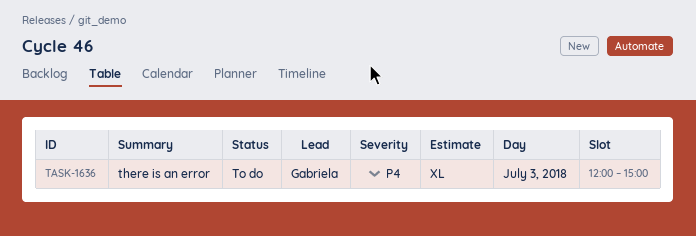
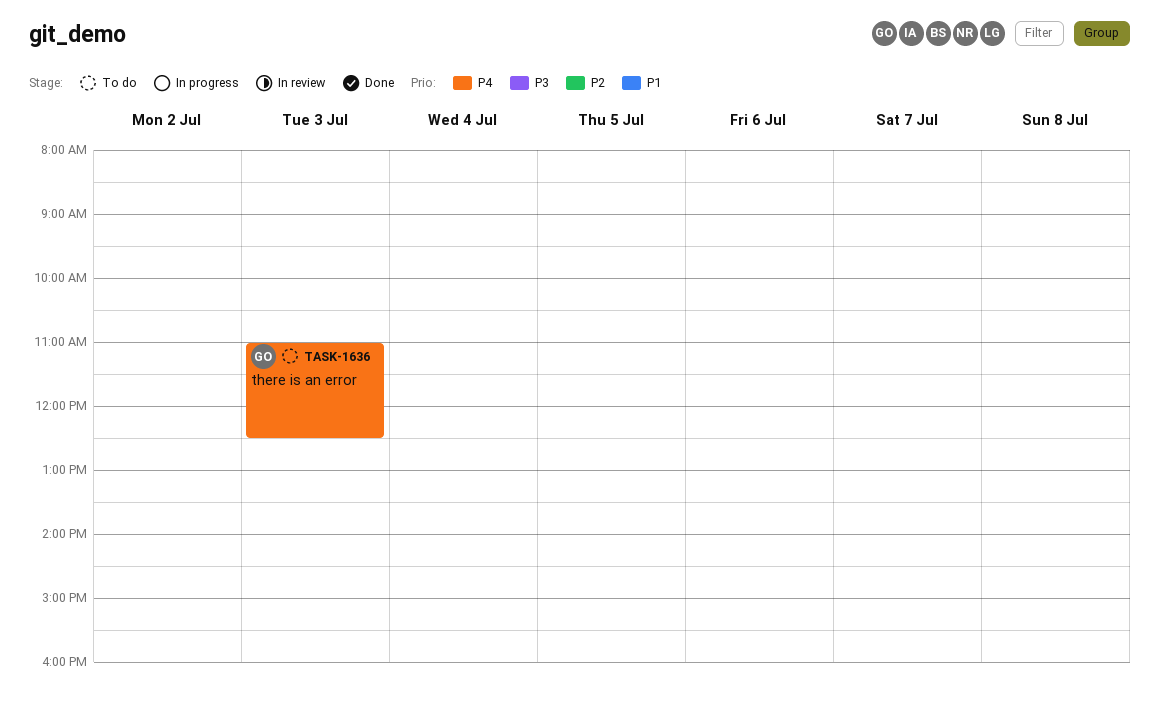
TASK-1636, begins: 12:00 -> 11:00
TASK-1636, ends: 15:00 -> 12:30

